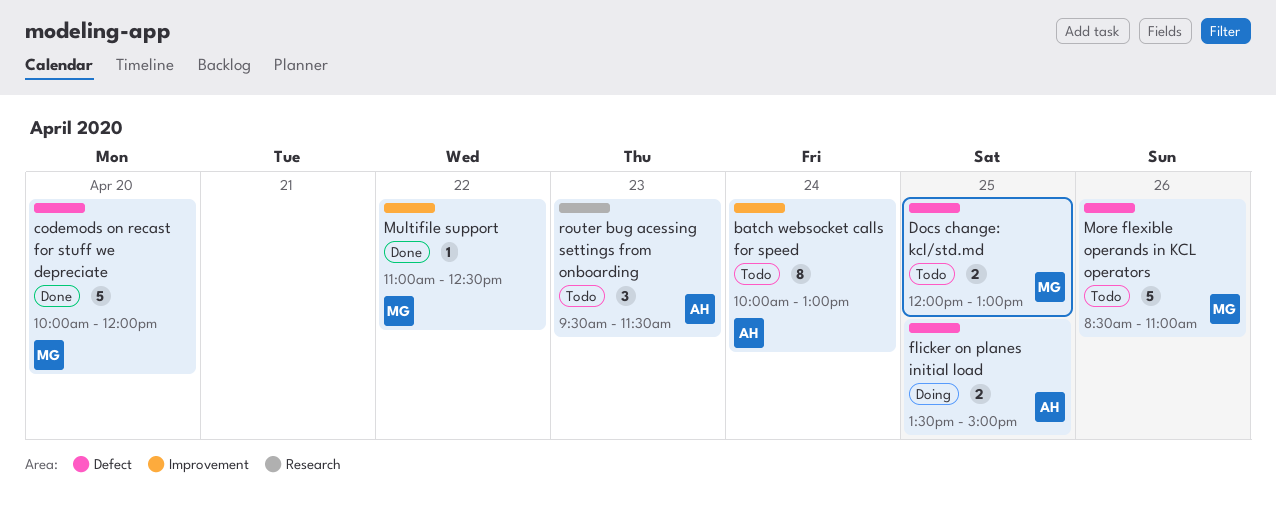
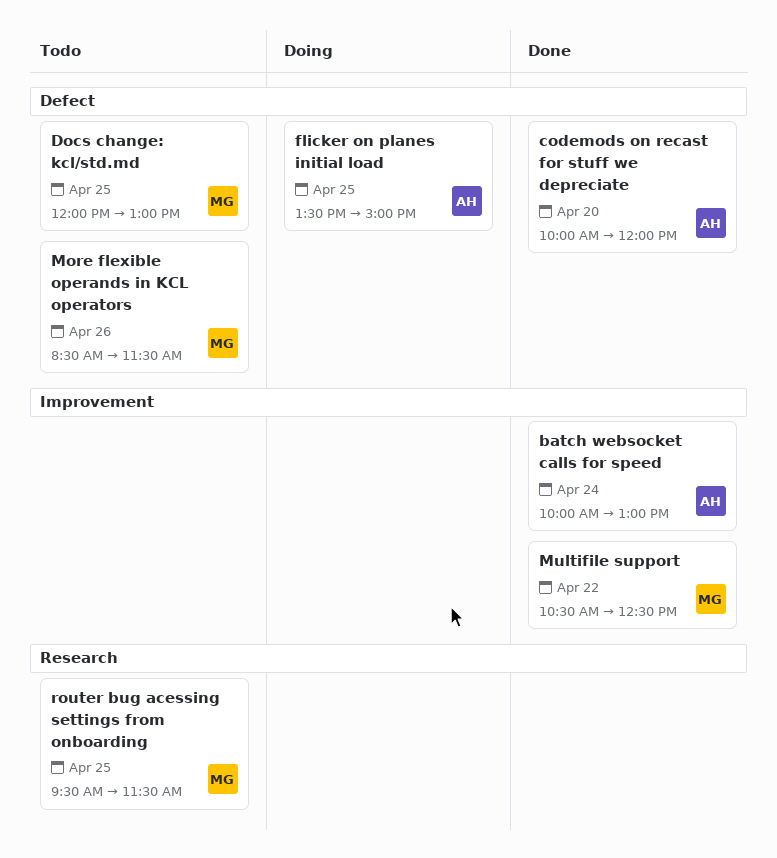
batch websocket calls for speed, status: Todo -> Done
codemods on recast for stuff we depreciate, owner: MG -> AH
More flexible operands in KCL operators, ends: 11:00 -> 11:30
Multifile support, begins: 11:00 -> 10:30
router bug acessing settings from onboarding, owner: AH -> MG
router bug acessing settings from onboarding, day: Apr 23 -> Apr 25

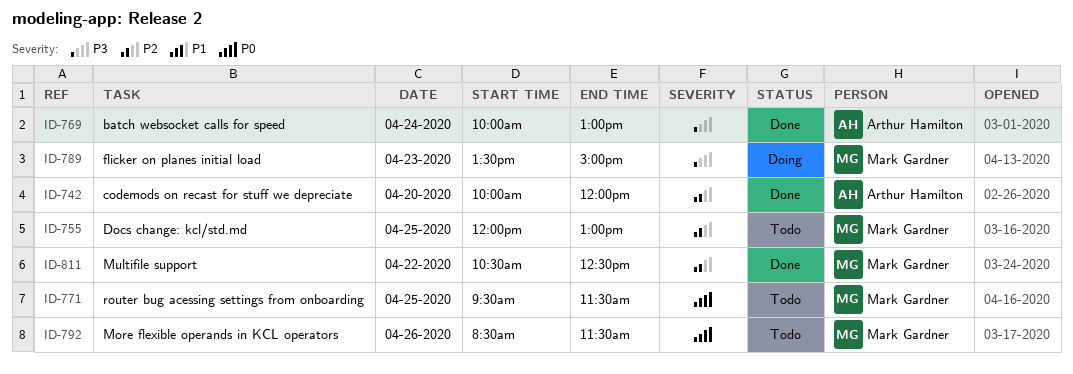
flicker on planes initial load, owner: Arthur Hamilton -> Mark Gardner
flicker on planes initial load, day: Apr 25 -> Apr 23

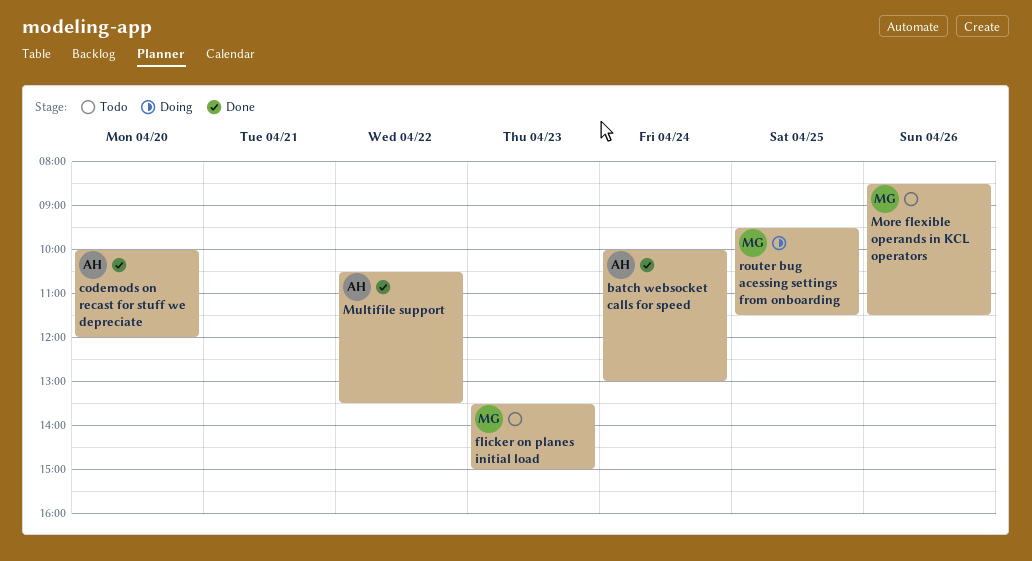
Docs change: kcl/std.md: present -> none
flicker on planes initial load, status: Doing -> Todo
Multifile support, owner: Mark Gardner -> Arthur Hamilton
Multifile support, ends: 12:30 -> 13:30
router bug acessing settings from onboarding, status: Todo -> Doing

